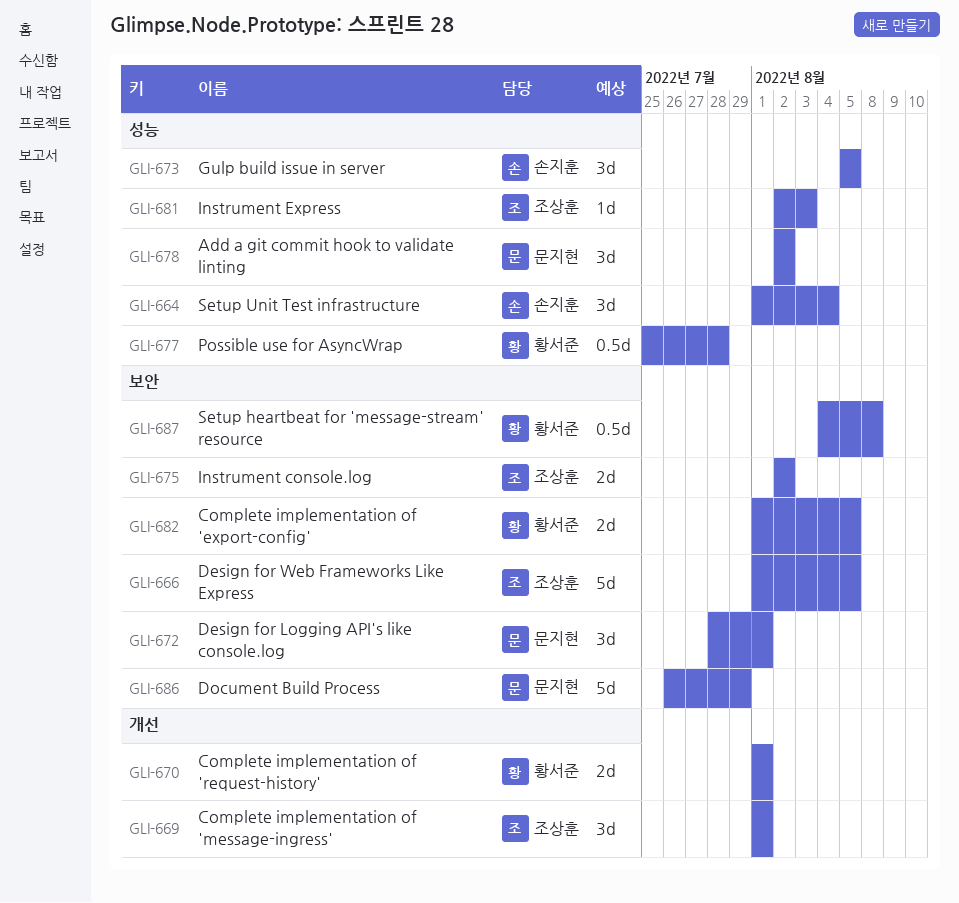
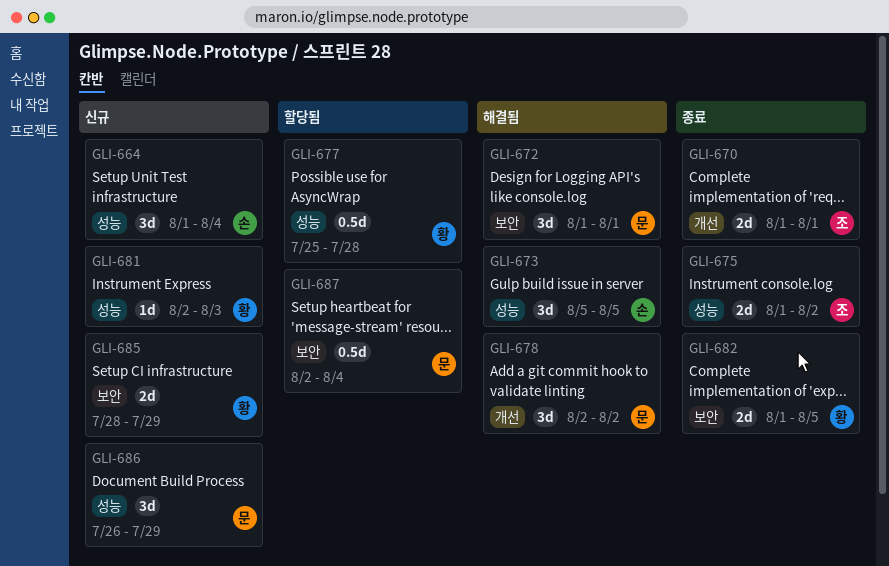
GLI-666: present -> none
GLI-669: present -> none
GLI-670, owner: 황서준 -> 조상훈
GLI-672, start: Jul 28 -> Aug 1
GLI-675, label: 보안 -> 성능
GLI-675, start: Aug 2 -> Aug 1
GLI-678, label: 성능 -> 개선
GLI-681, owner: 조상훈 -> 황서준
GLI-685: none -> present
GLI-686, label: 보안 -> 성능
GLI-686, estimate: 5d -> 3d
GLI-687, owner: 황서준 -> 문지현
GLI-687, start: Aug 4 -> Aug 2
GLI-687, due: Aug 8 -> Aug 4

